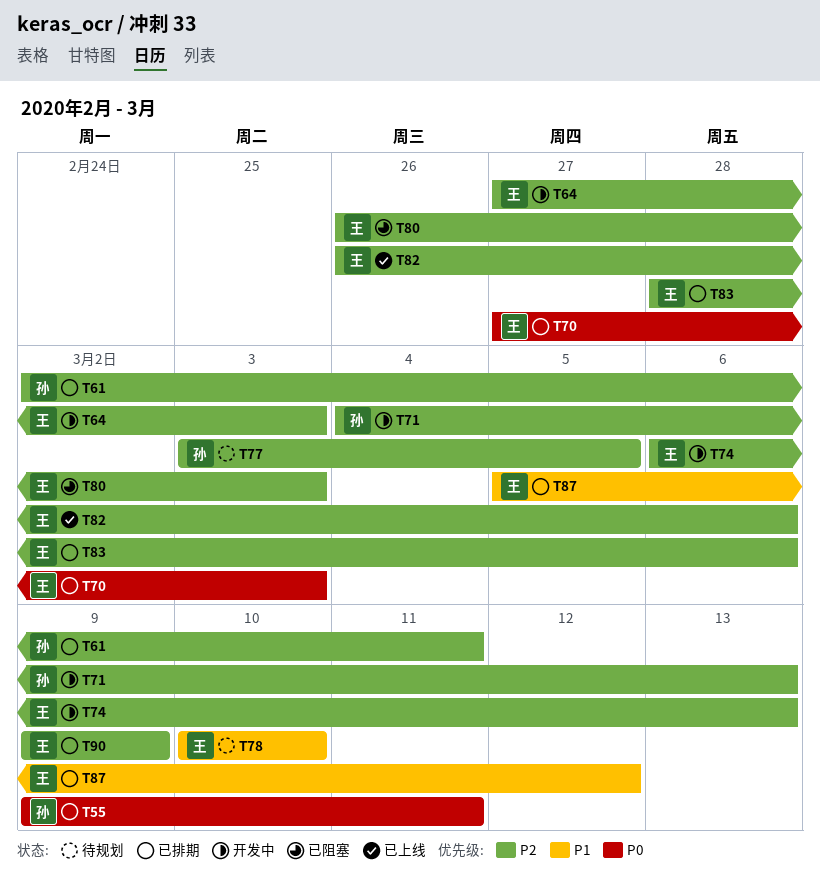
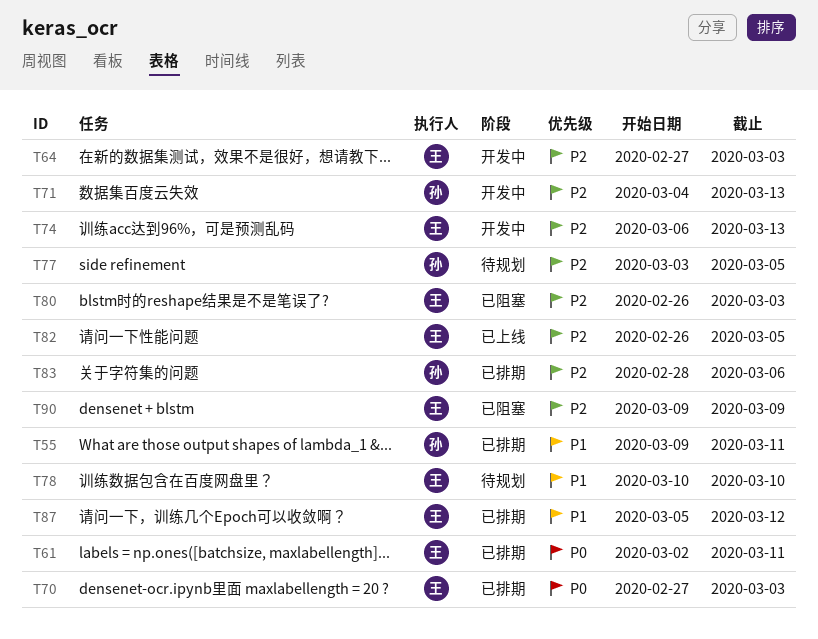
T55, priority: P0 -> P1
T61, owner: 孙 -> 王
T61, priority: P2 -> P0
T82, due: Mar 6 -> Mar 5
T83, owner: 王 -> 孙
T90, status: 已排期 -> 已阻塞

